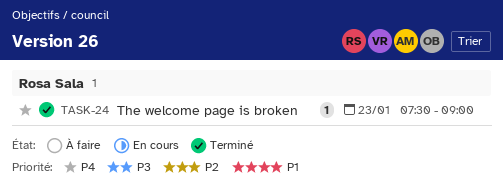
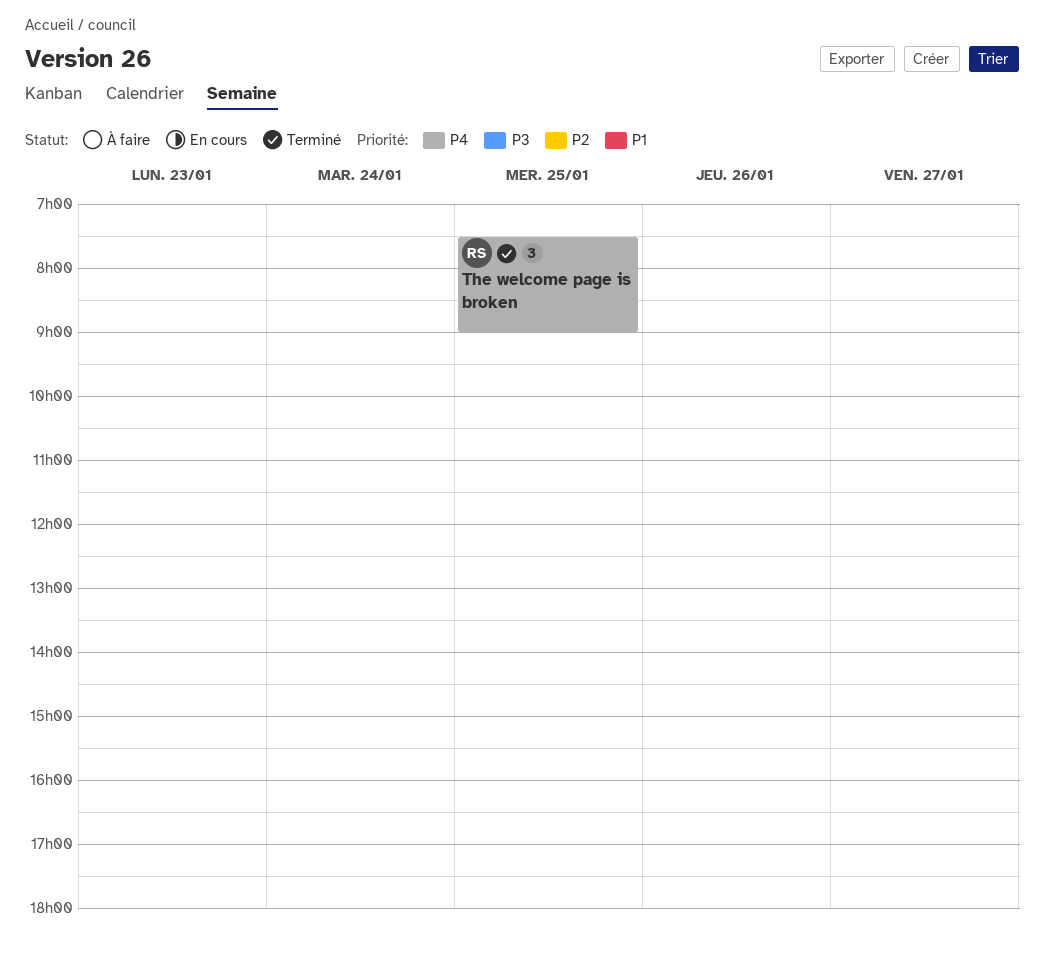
The welcome page is broken, estimate: 1 -> 3
The welcome page is broken, day: Jan 23 -> Jan 25

